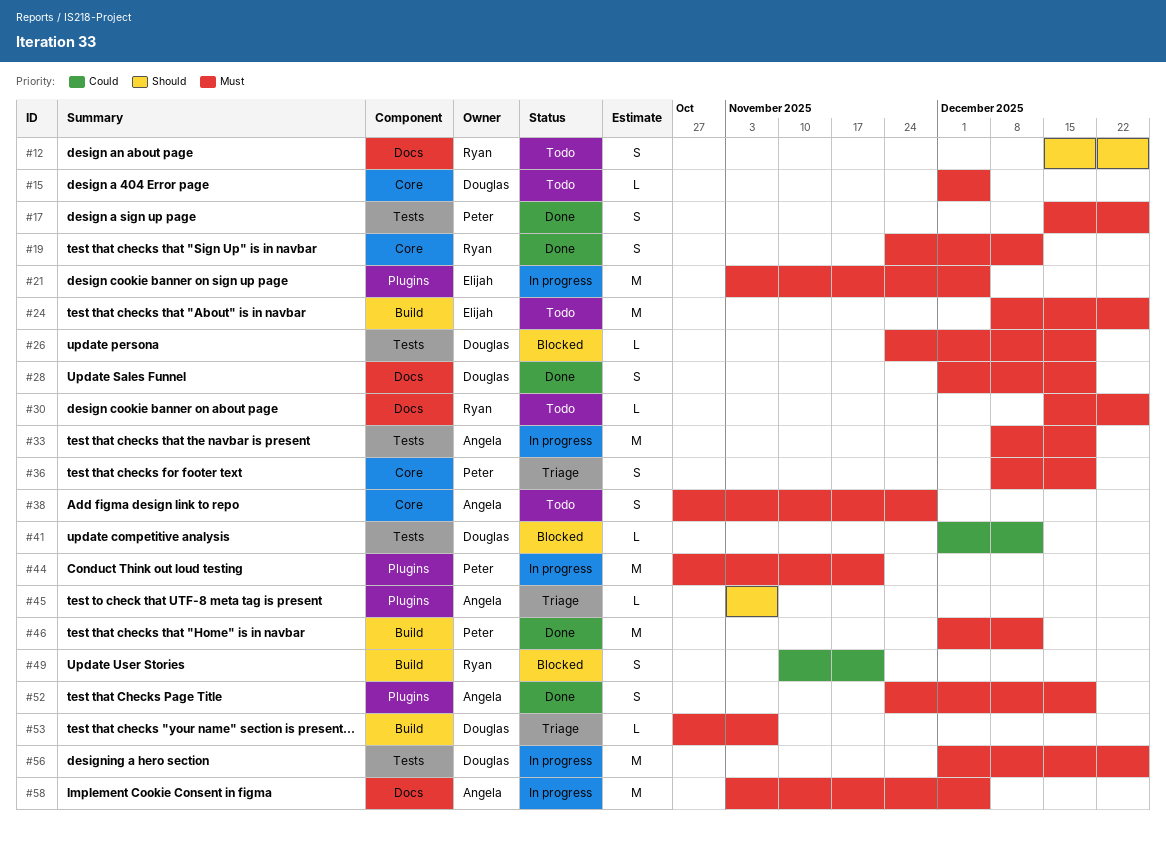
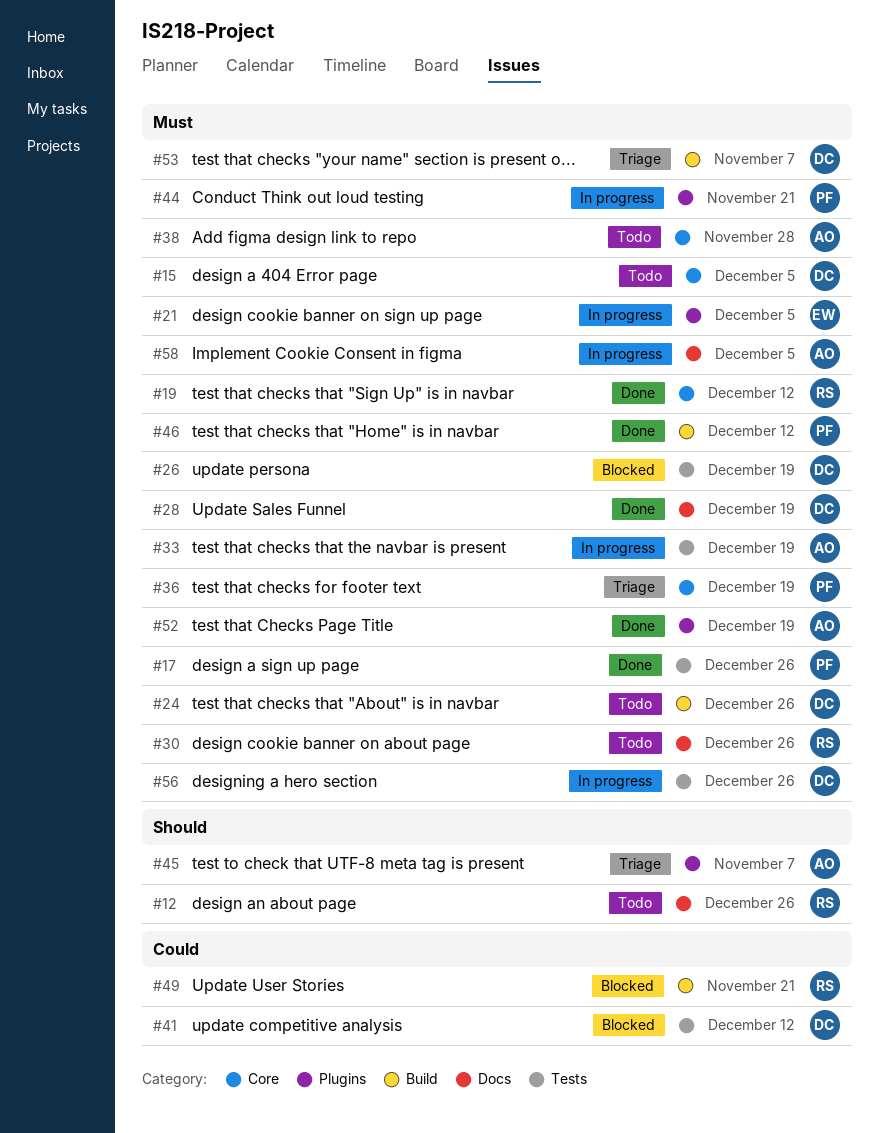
#24, owner: Elijah -> Douglas

